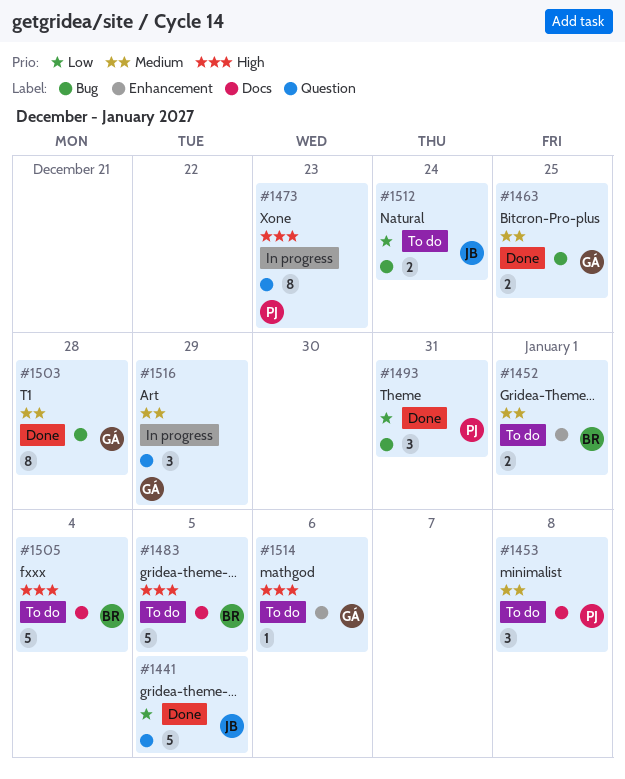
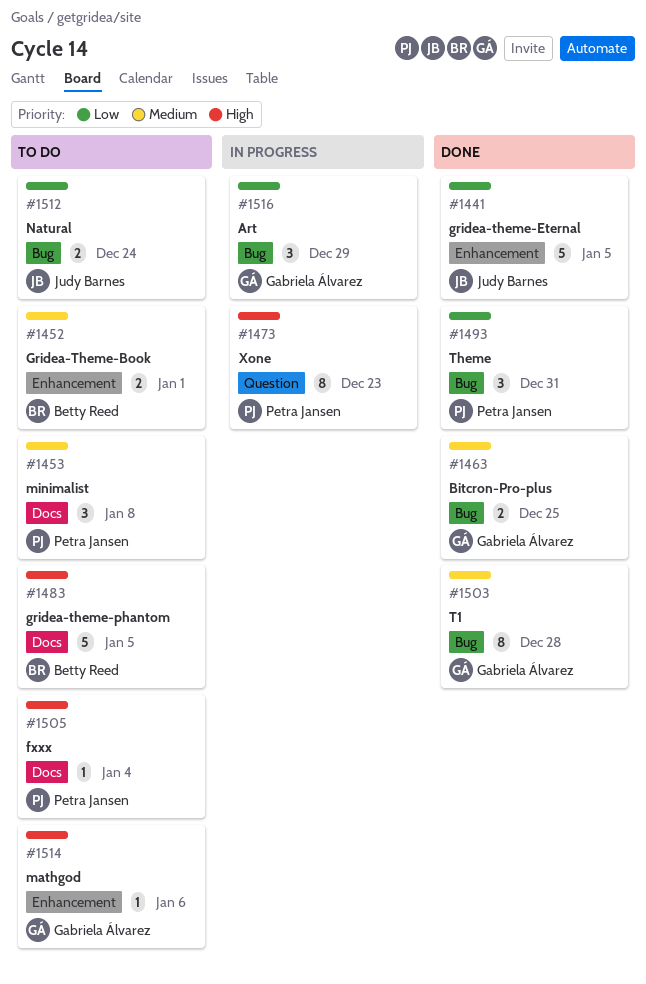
#1441, label: Question -> Enhancement
#1505, owner: Betty Reed -> Petra Jansen
#1505, estimate: 5 -> 1
#1516, priority: Medium -> Low
#1516, label: Question -> Bug

